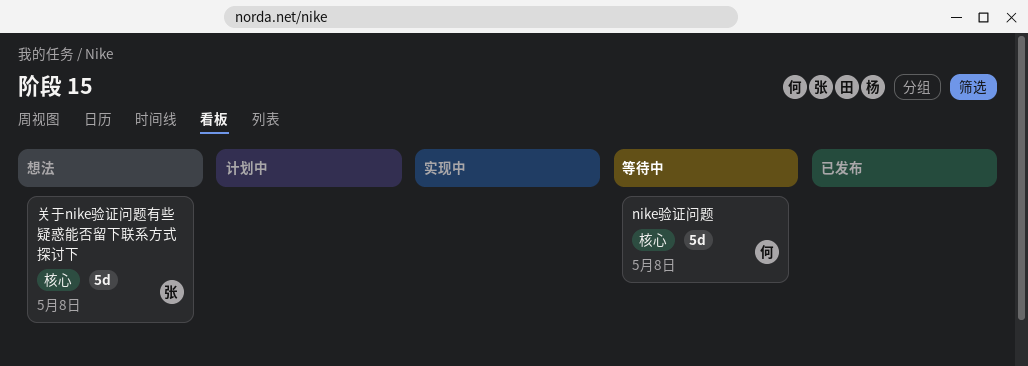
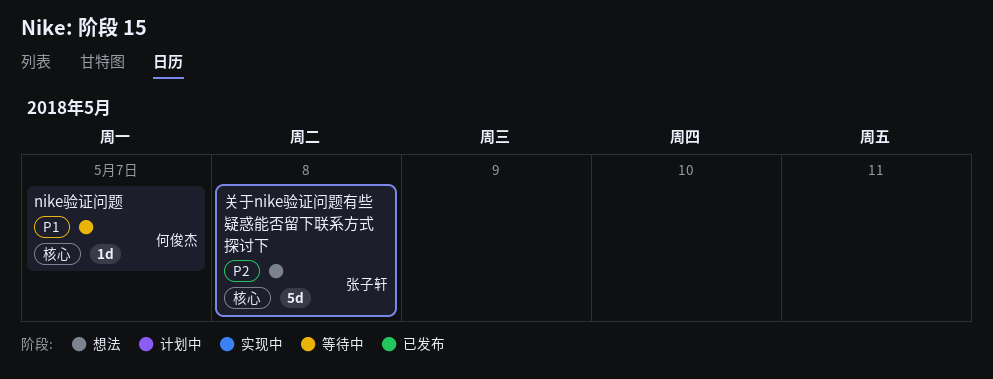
nike验证问题, estimate: 5d -> 1d
nike验证问题, due: May 8 -> May 7

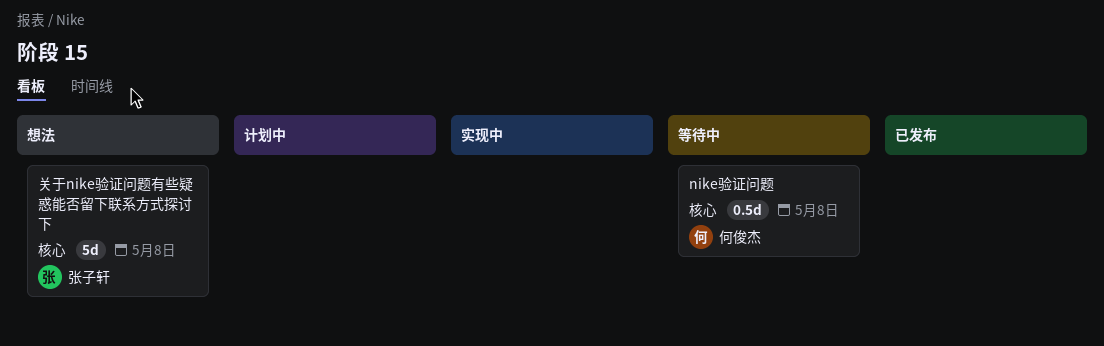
nike验证问题, estimate: 1d -> 0.5d
nike验证问题, due: May 7 -> May 8

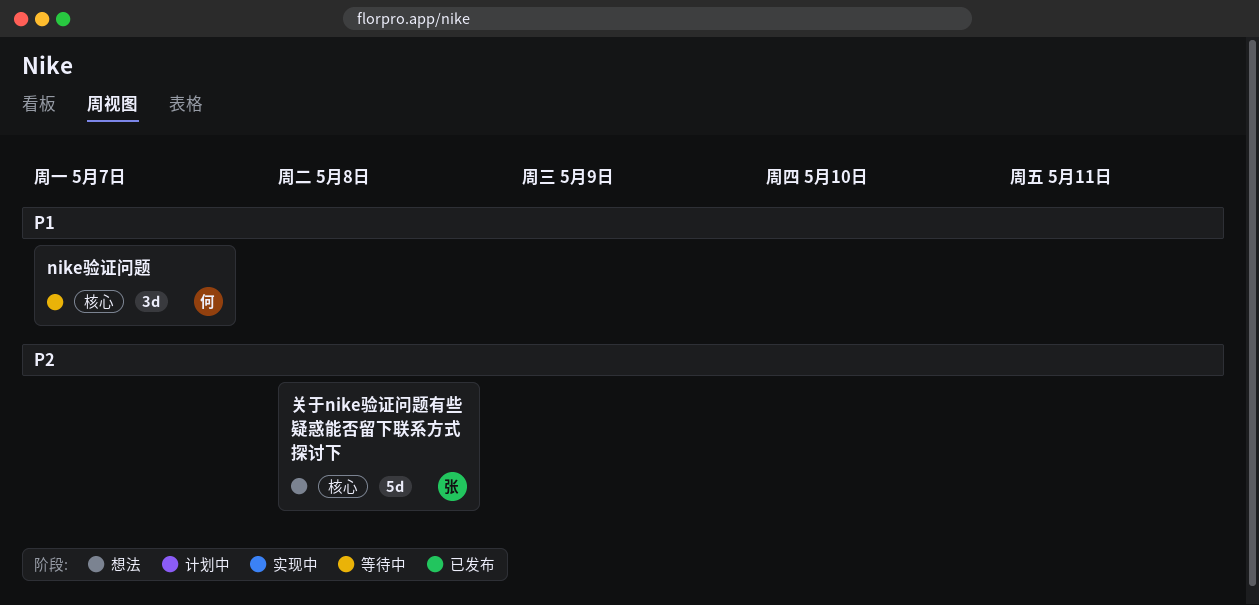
nike验证问题, estimate: 0.5d -> 3d
nike验证问题, due: May 8 -> May 7

